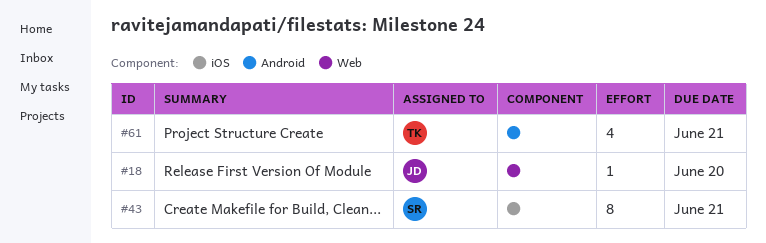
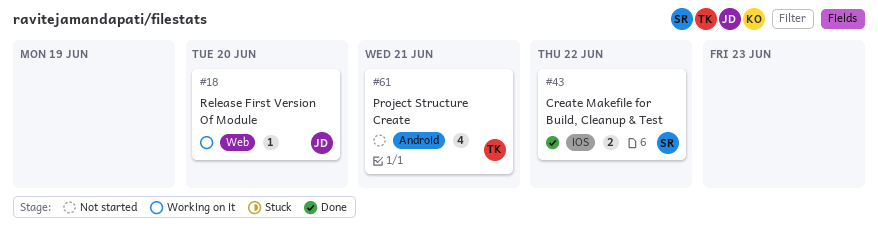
#43, estimate: 8 -> 2
#43, due: Jun 21 -> Jun 22

